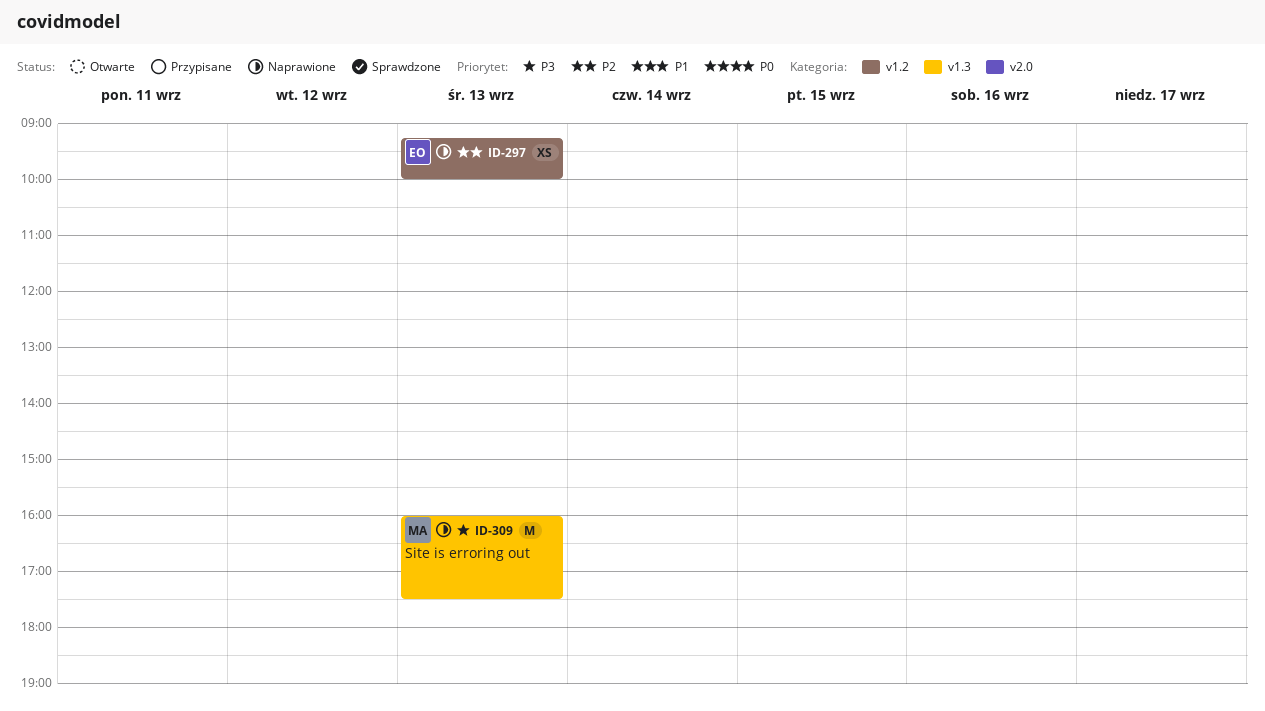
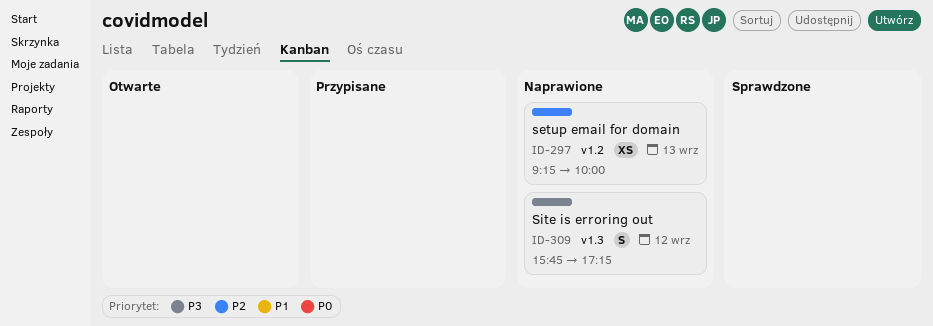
ID-309, estimate: M -> S
ID-309, day: Sep 13 -> Sep 12
ID-309, begins: 16:00 -> 15:45
ID-309, ends: 17:30 -> 17:15

